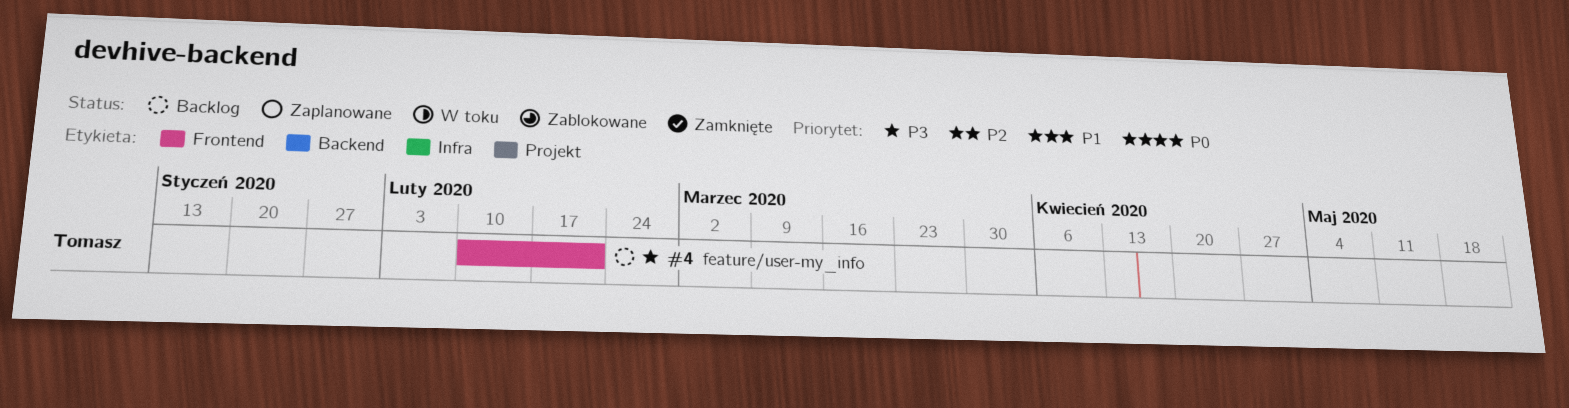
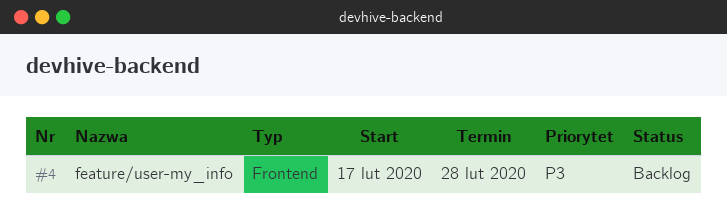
#4, start: Feb 10 -> Feb 17
#4, due: Feb 21 -> Feb 28

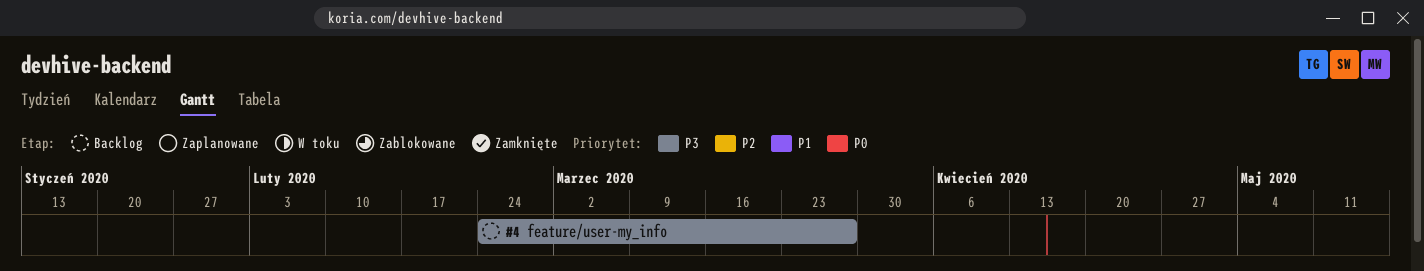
#4, start: Feb 17 -> Feb 24
#4, due: Feb 28 -> Mar 27

